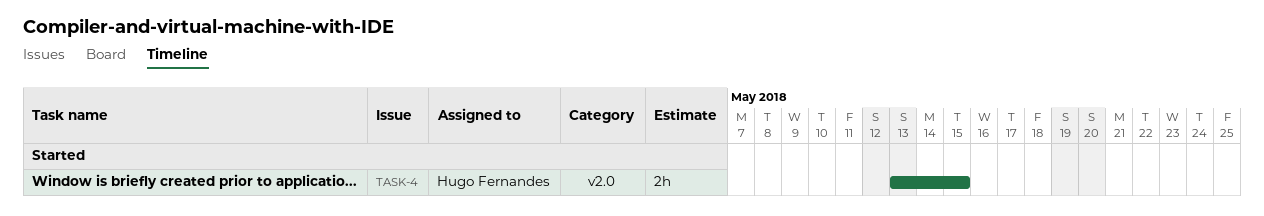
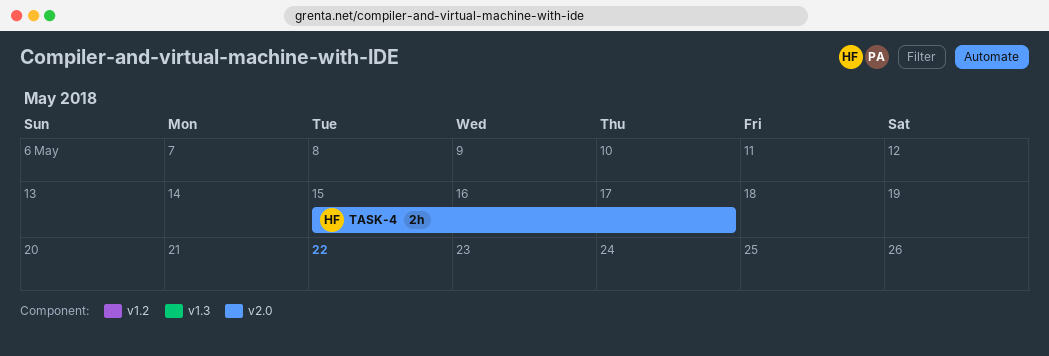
TASK-4, start: May 13 -> May 15
TASK-4, due: May 15 -> May 17

